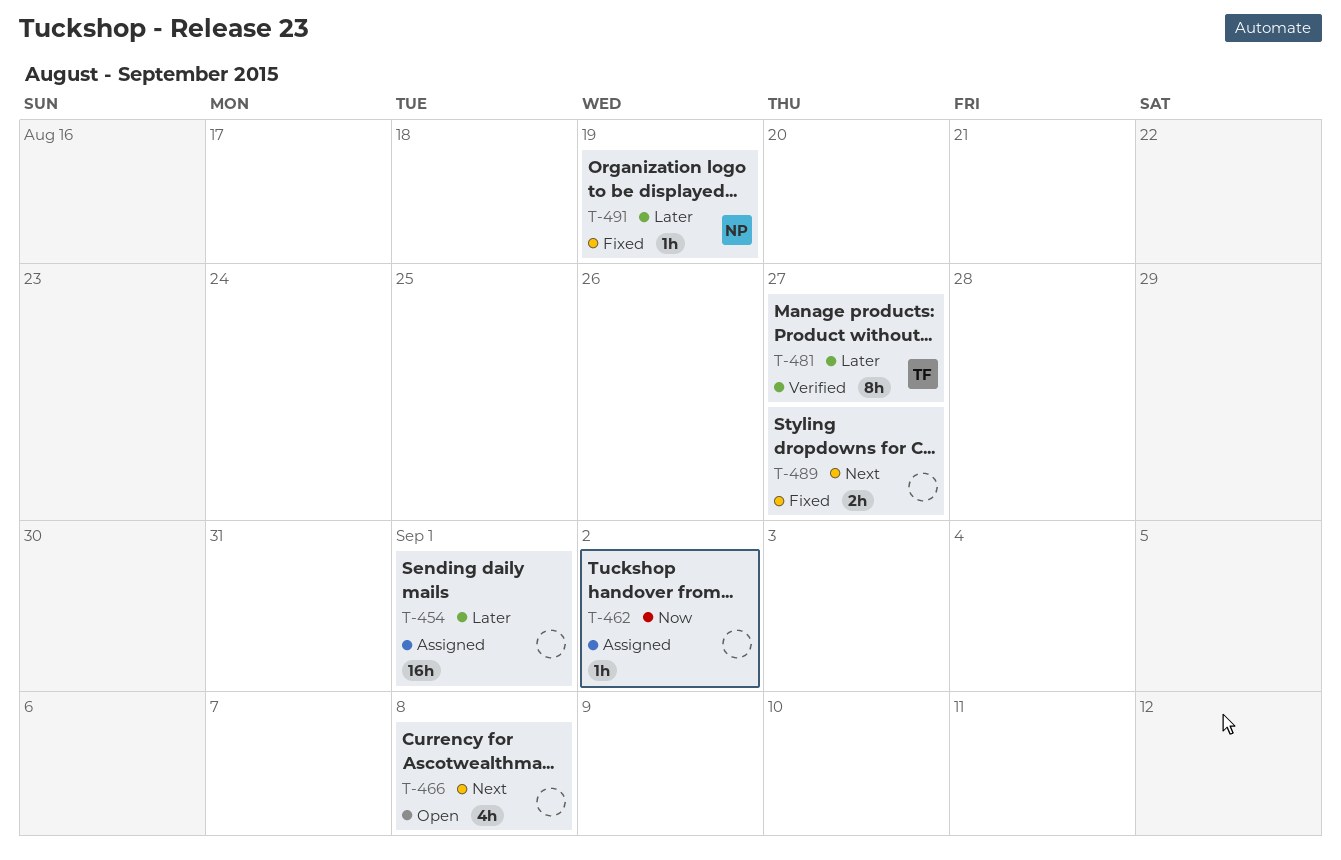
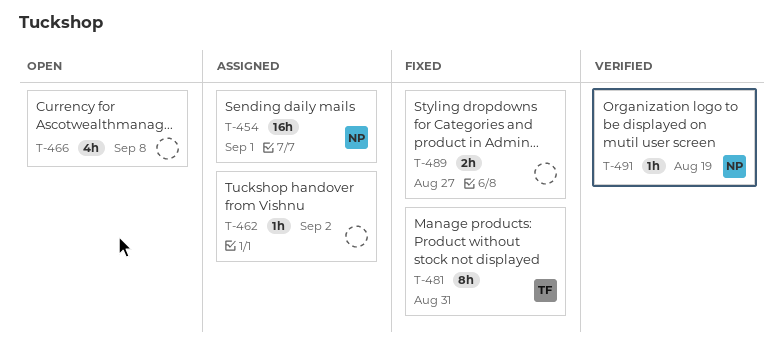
T-454, owner: none -> NP
T-481, status: Verified -> Fixed
T-481, due: Aug 27 -> Aug 31
T-491, status: Fixed -> Verified

